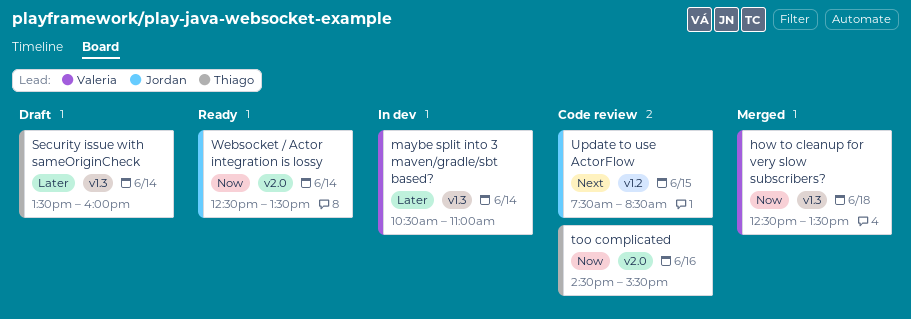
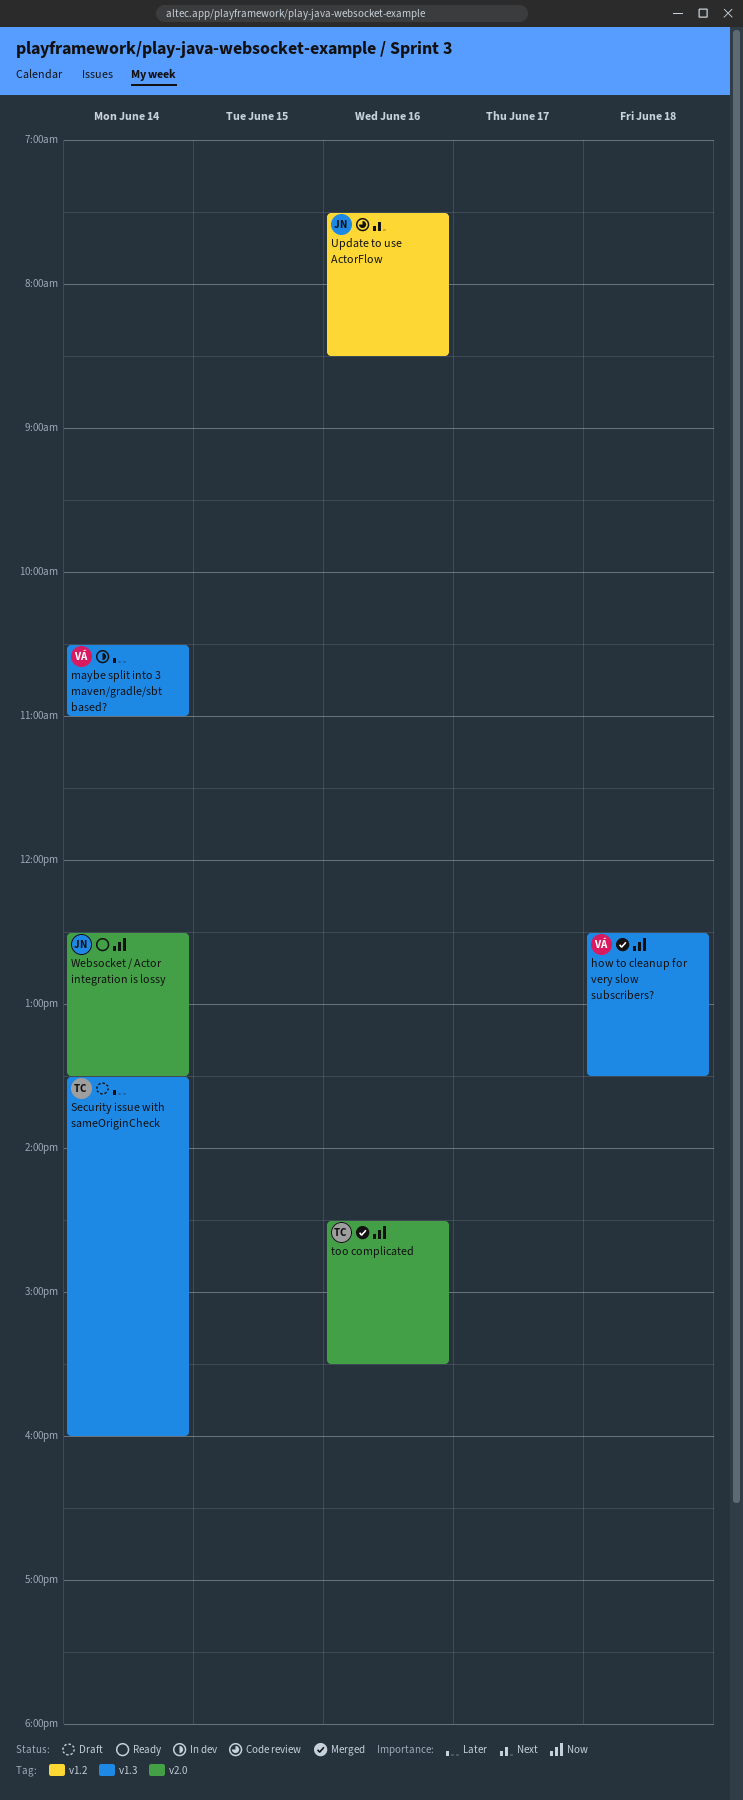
too complicated, status: Code review -> Merged
Update to use ActorFlow, day: Jun 15 -> Jun 16

